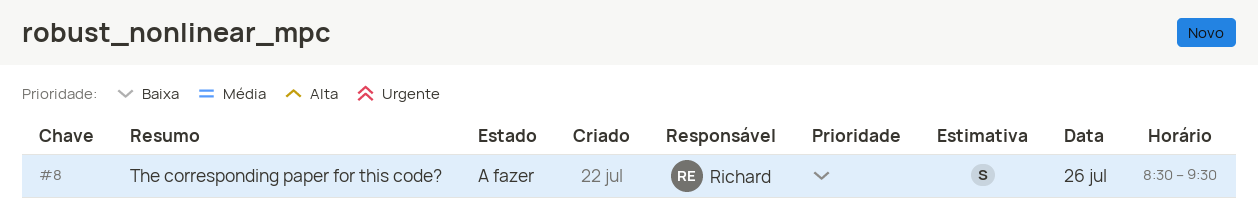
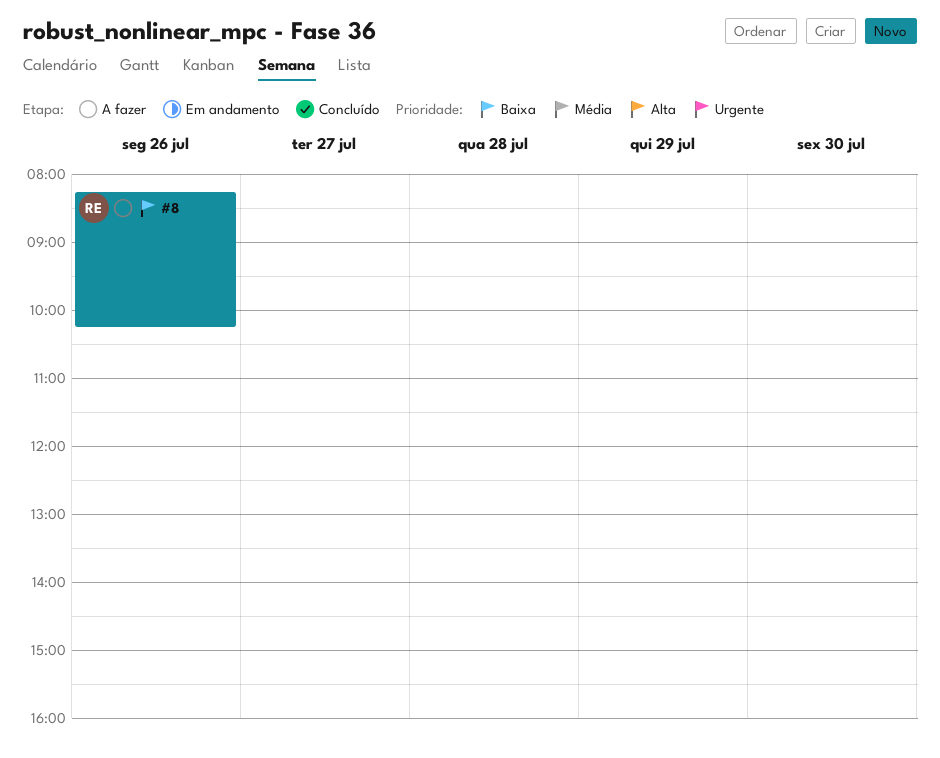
#8, begins: 08:30 -> 08:15
#8, ends: 09:30 -> 10:15

